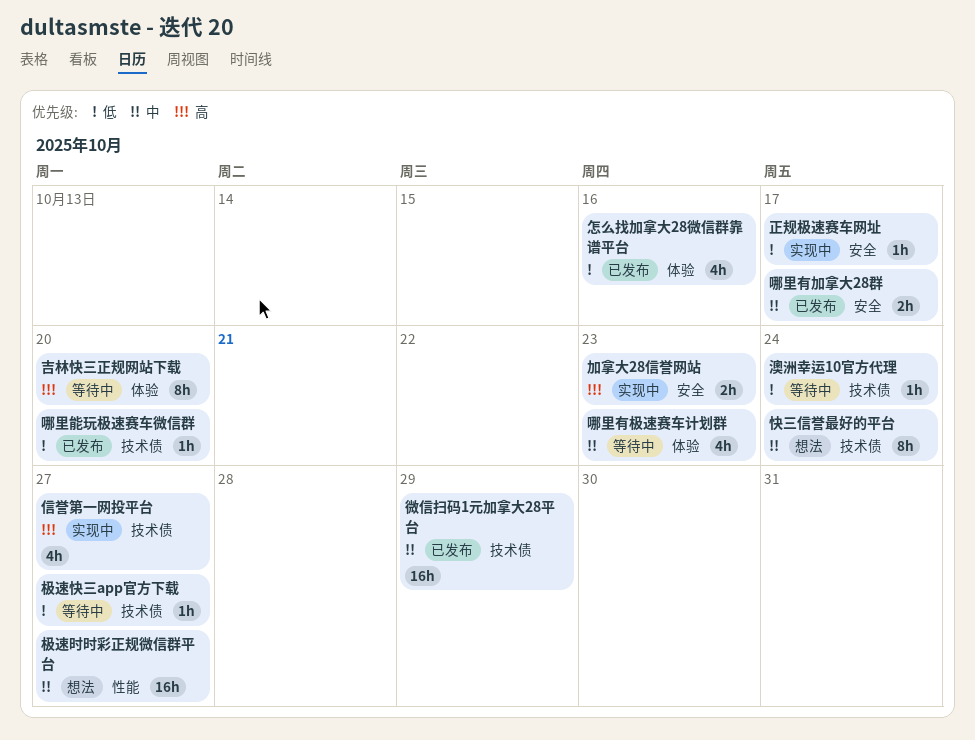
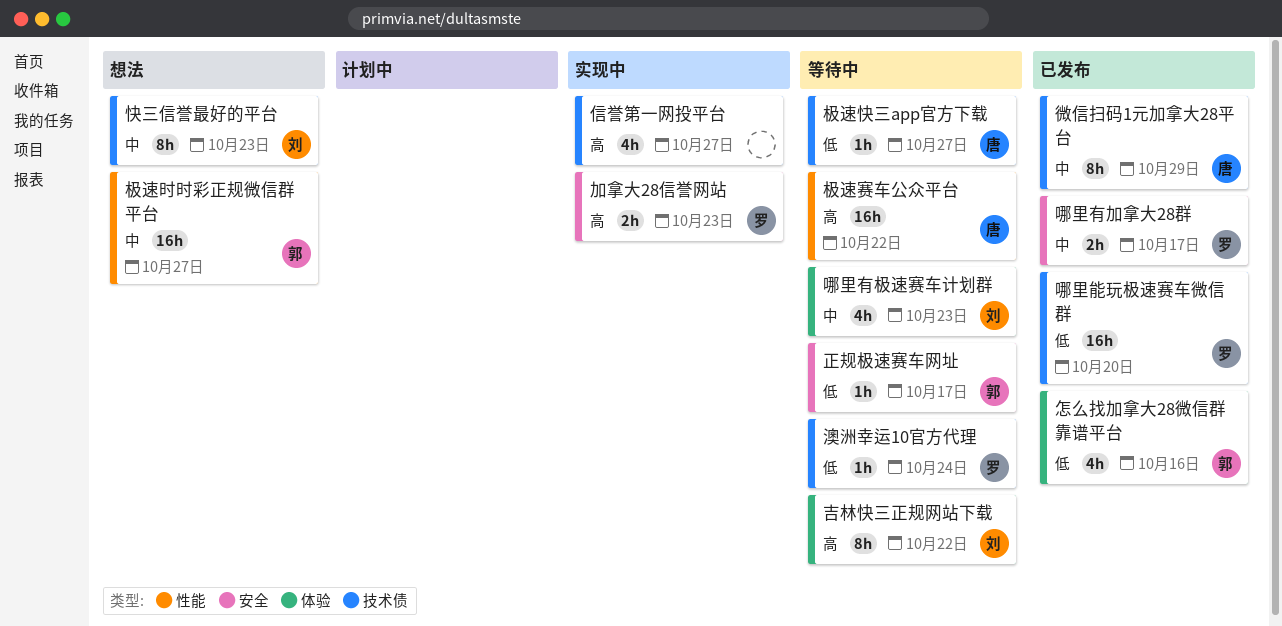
吉林快三正规网站下载, due: Oct 20 -> Oct 22
哪里能玩极速赛车微信群, estimate: 1h -> 16h
微信扫码1元加拿大28平台, estimate: 16h -> 8h
快三信誉最好的平台, due: Oct 24 -> Oct 23
极速赛车公众平台: none -> present
正规极速赛车网址, status: 实现中 -> 等待中

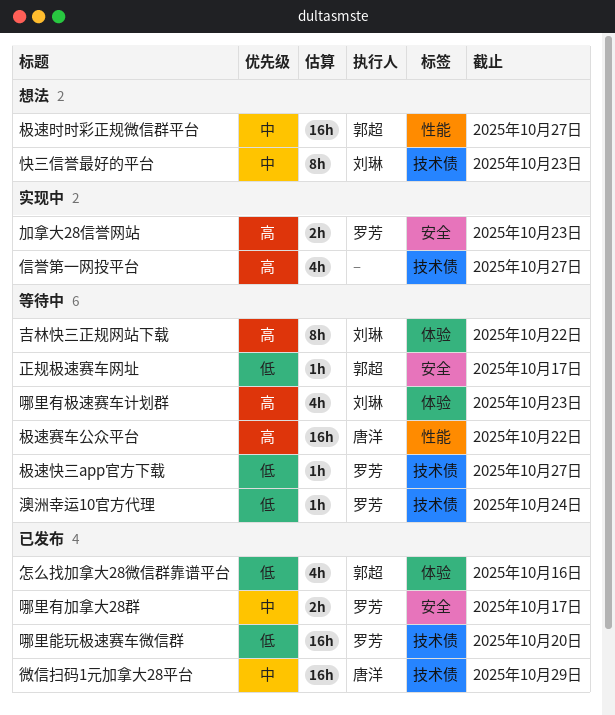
哪里有极速赛车计划群, priority: 中 -> 高
微信扫码1元加拿大28平台, estimate: 8h -> 16h
极速快三app官方下载, owner: 唐洋 -> 罗芳

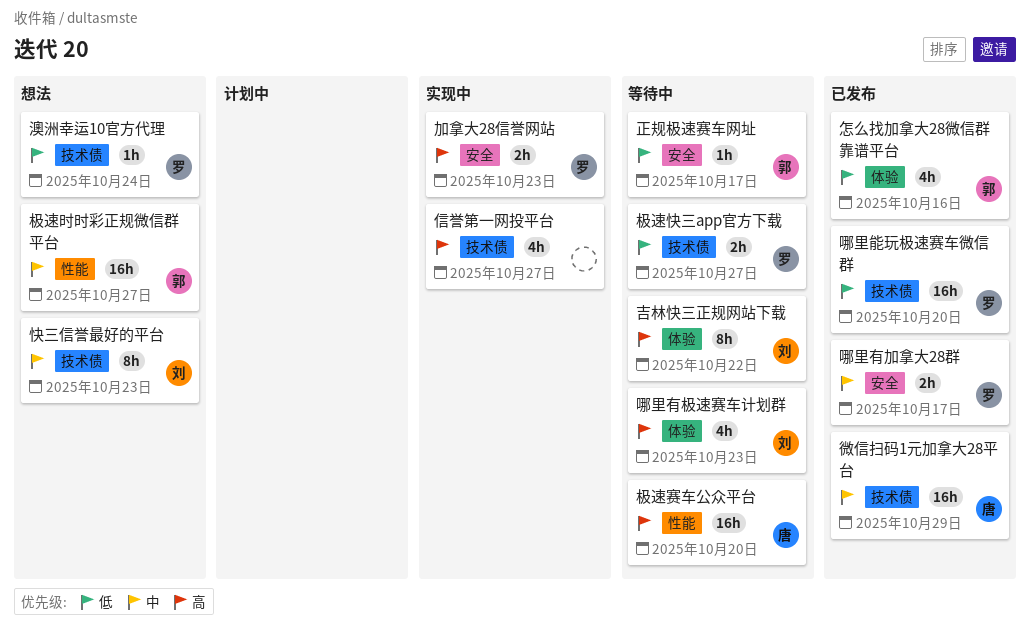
极速快三app官方下载, estimate: 1h -> 2h
极速赛车公众平台, due: Oct 22 -> Oct 20
澳洲幸运10官方代理, status: 等待中 -> 想法

